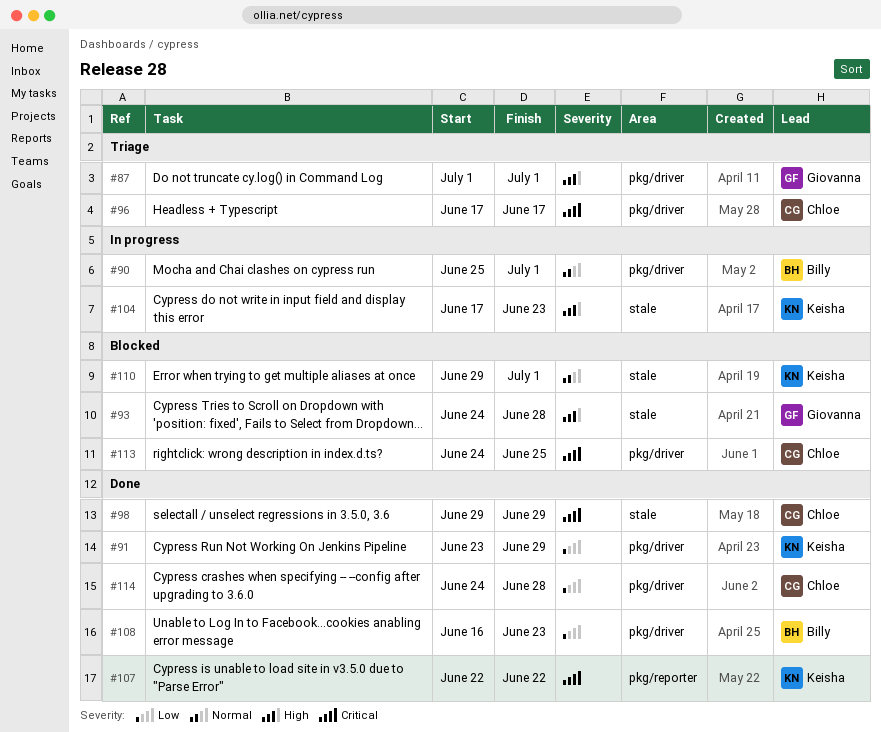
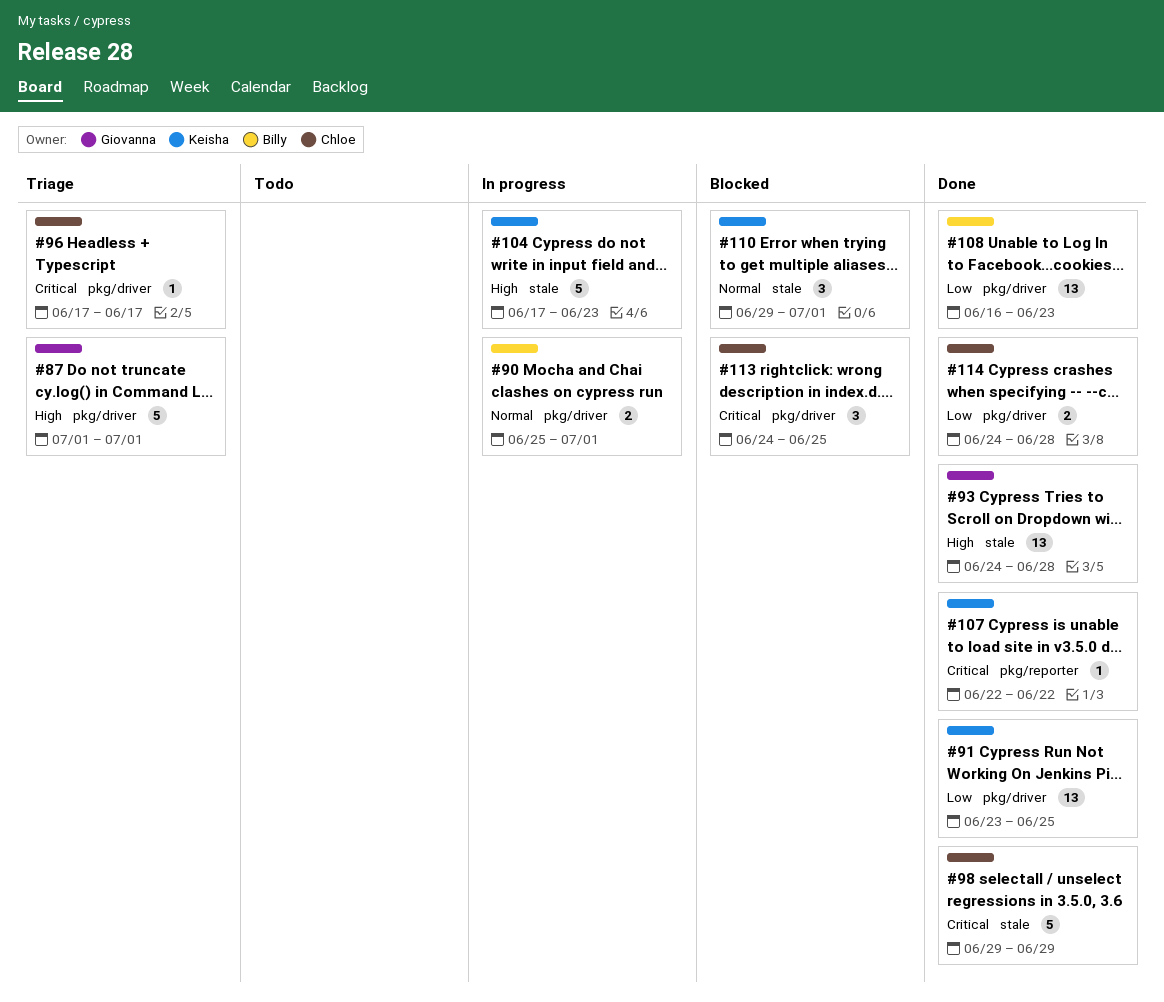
#91, due: Jun 29 -> Jun 25
#93, status: Blocked -> Done

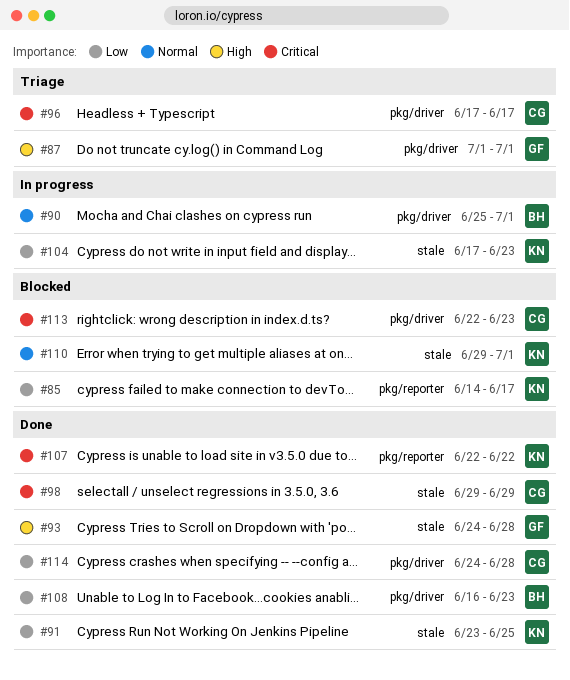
#85: none -> present
#91, label: pkg/driver -> stale
#104, priority: High -> Low
#113, start: Jun 24 -> Jun 22
#113, due: Jun 25 -> Jun 23

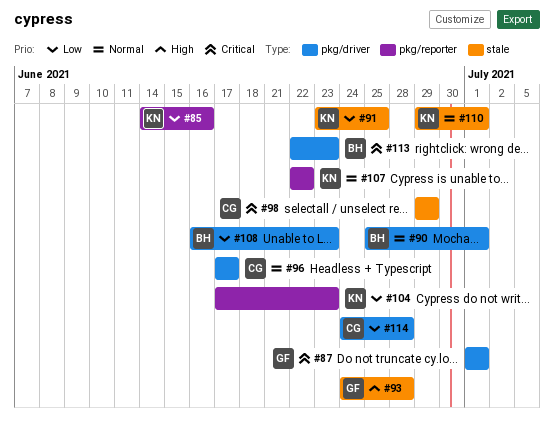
#85, due: Jun 17 -> Jun 16
#87, priority: High -> Critical
#96, priority: Critical -> Normal
#104, label: stale -> pkg/reporter
#107, priority: Critical -> Normal
#113, owner: CG -> BH

